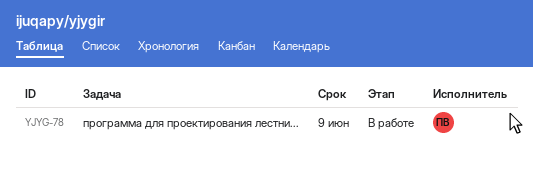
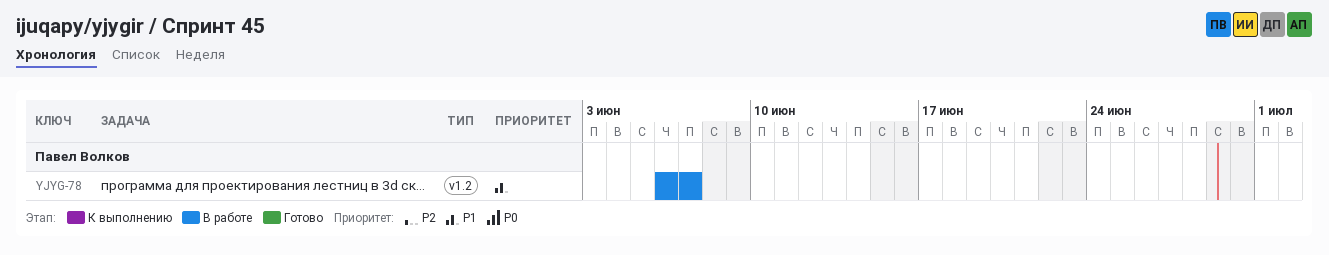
YJYG-78, due: Jun 9 -> Jun 7

